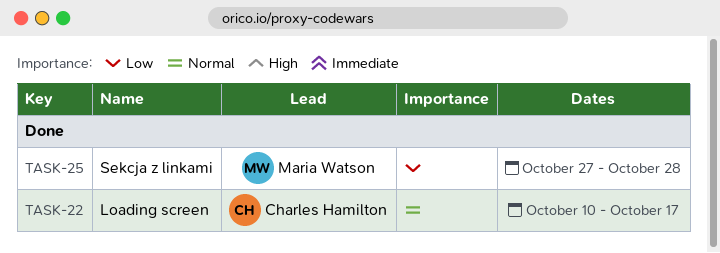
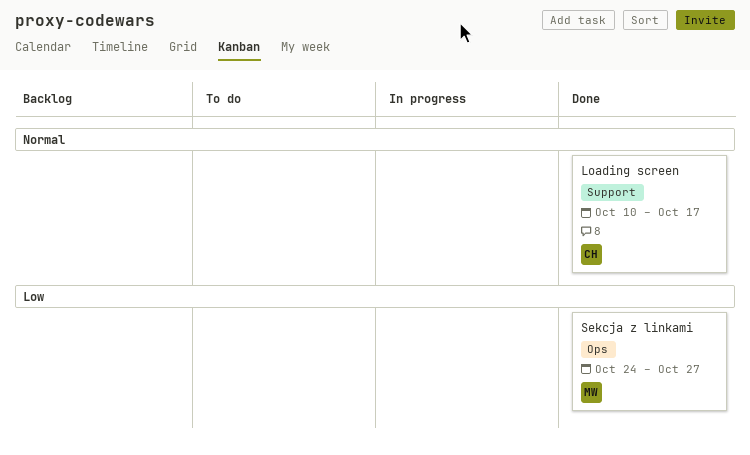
Sekcja z linkami, start: Oct 27 -> Oct 24
Sekcja z linkami, due: Oct 28 -> Oct 27

